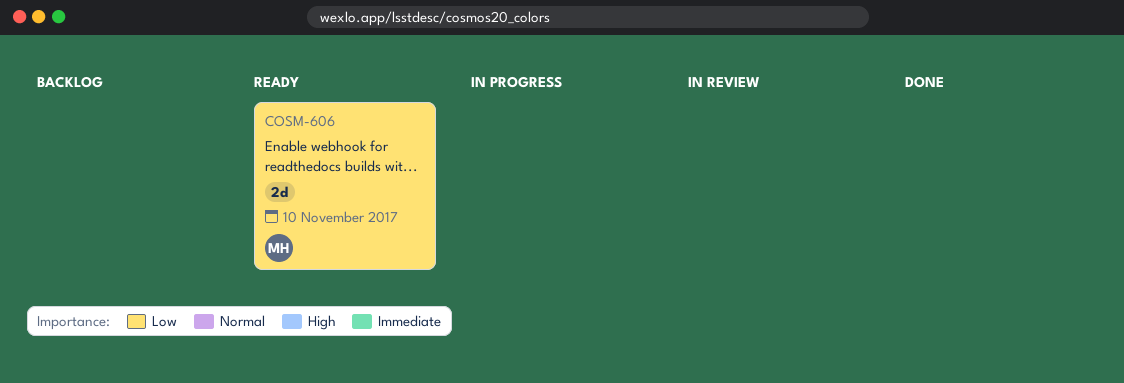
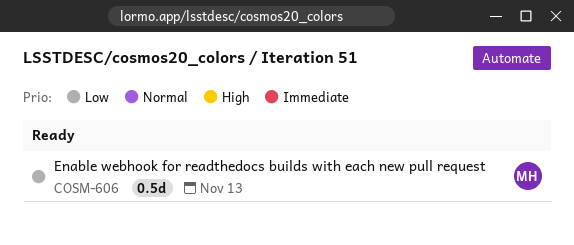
COSM-606, estimate: 2d -> 0.5d
COSM-606, due: Nov 10 -> Nov 13

